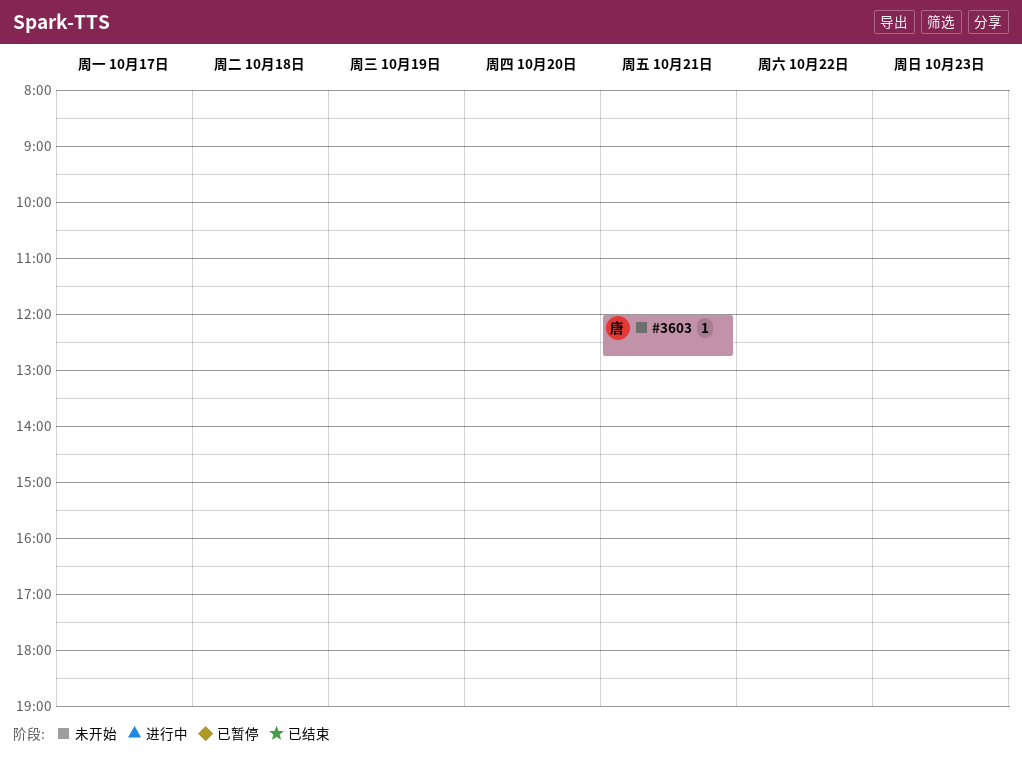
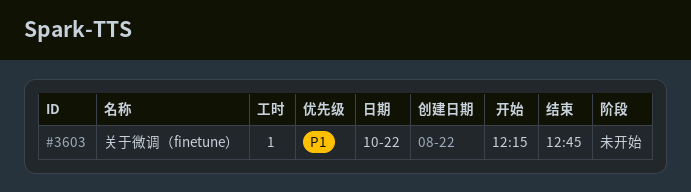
#3603, day: Oct 21 -> Oct 22
#3603, begins: 12:00 -> 12:15

